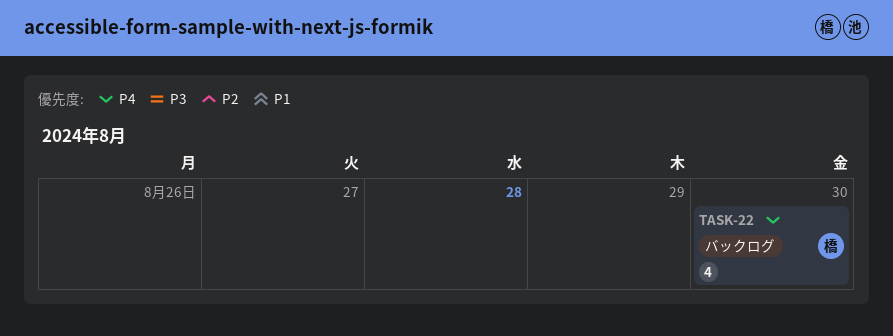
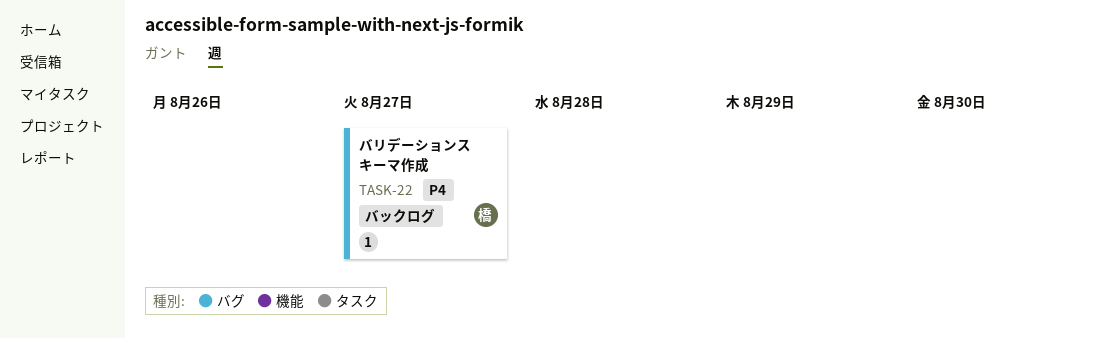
TASK-22, estimate: 4 -> 1
TASK-22, due: Aug 30 -> Aug 27

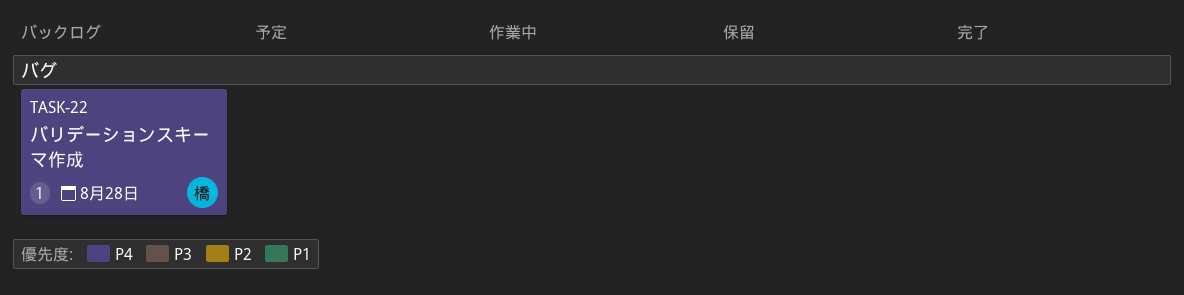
TASK-22, due: Aug 27 -> Aug 28

